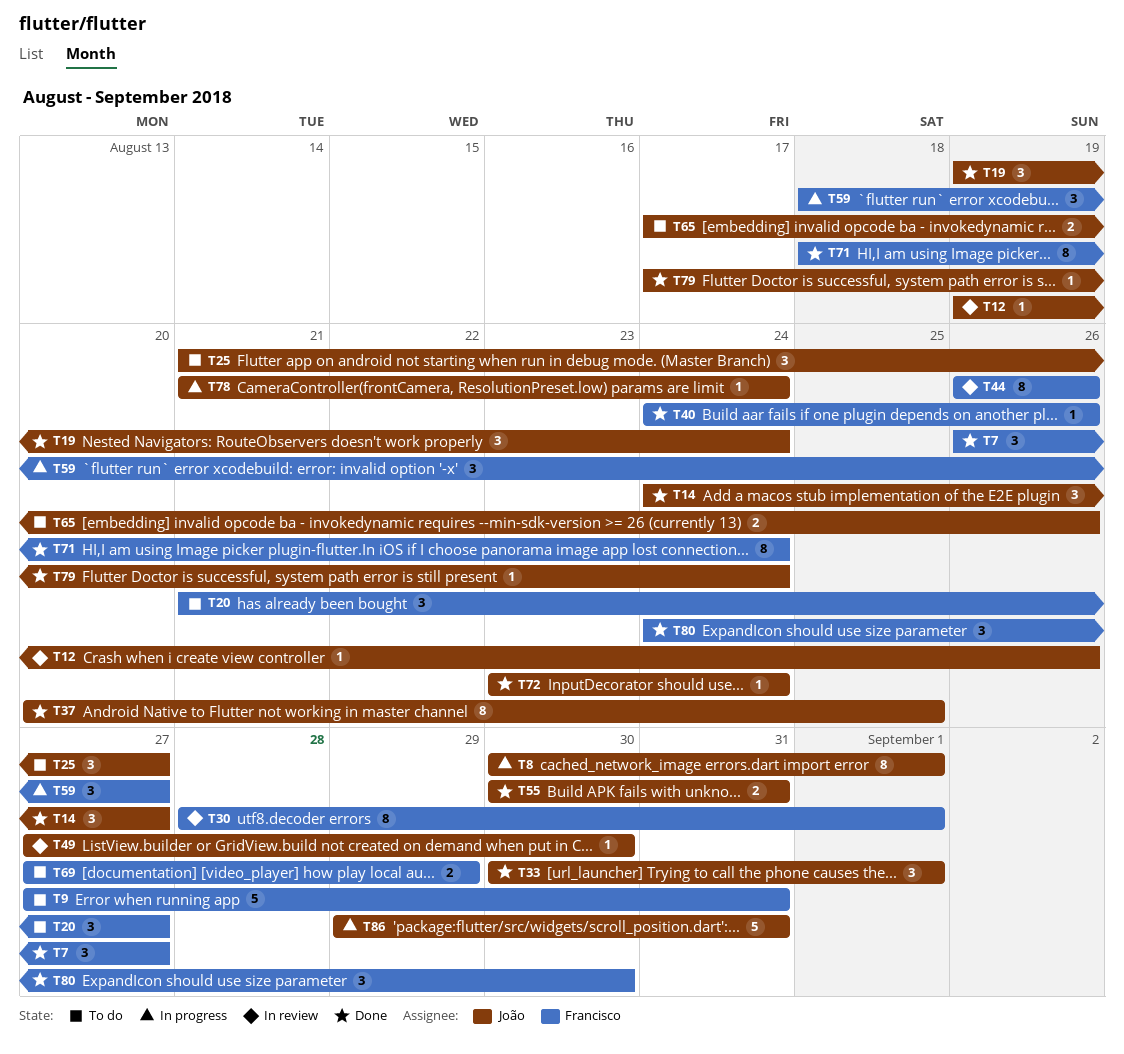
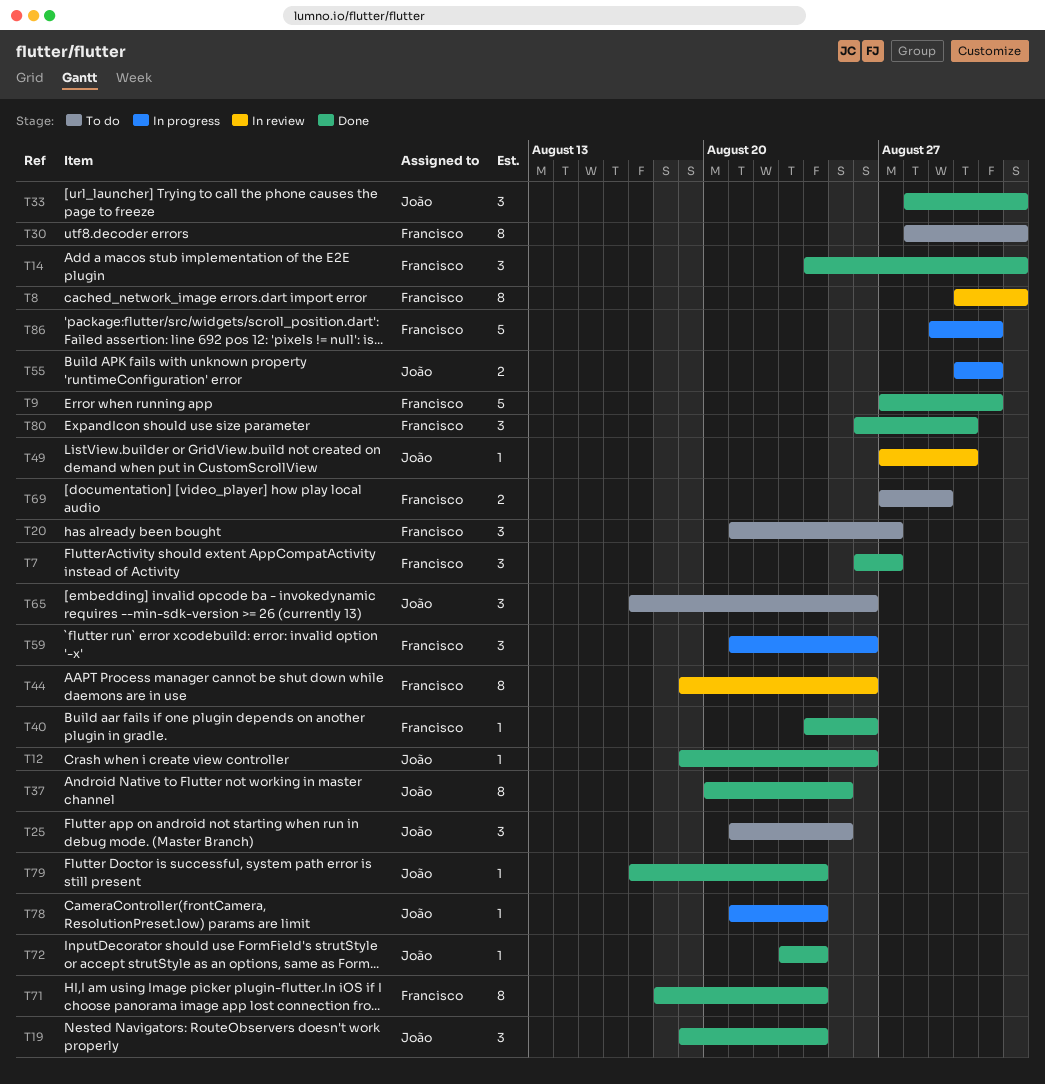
T8, status: In progress -> In review
T8, owner: João -> Francisco
T9, status: To do -> Done
T12, status: In review -> Done
T14, owner: João -> Francisco
T14, due: Aug 27 -> Sep 1
T25, due: Aug 27 -> Aug 25
T30, status: In review -> To do
T33, start: Aug 30 -> Aug 28
T44, start: Aug 26 -> Aug 19
T55, status: Done -> In progress
T59, start: Aug 18 -> Aug 21
T59, due: Aug 27 -> Aug 26
T65, estimate: 2 -> 3
T80, start: Aug 24 -> Aug 26
T86, owner: João -> Francisco

